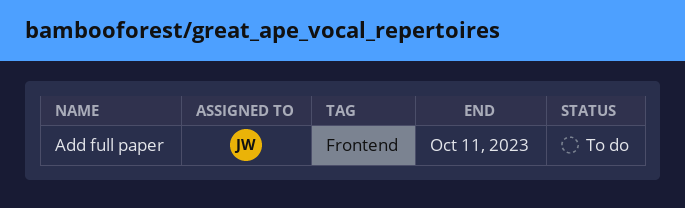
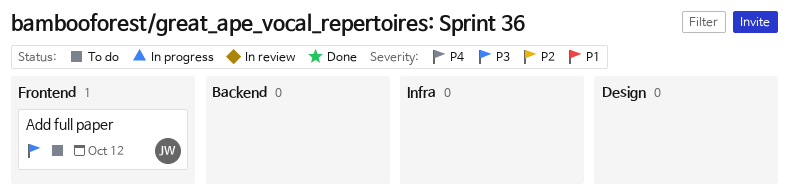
Add full paper, due: Oct 11 -> Oct 12

